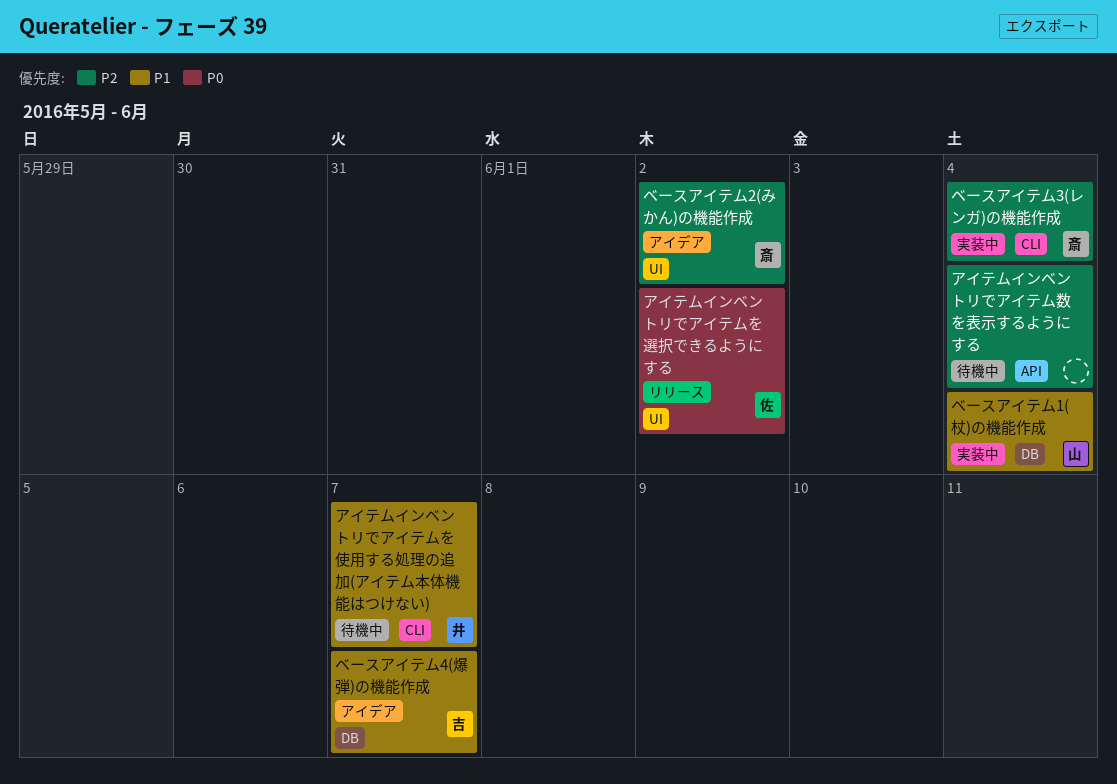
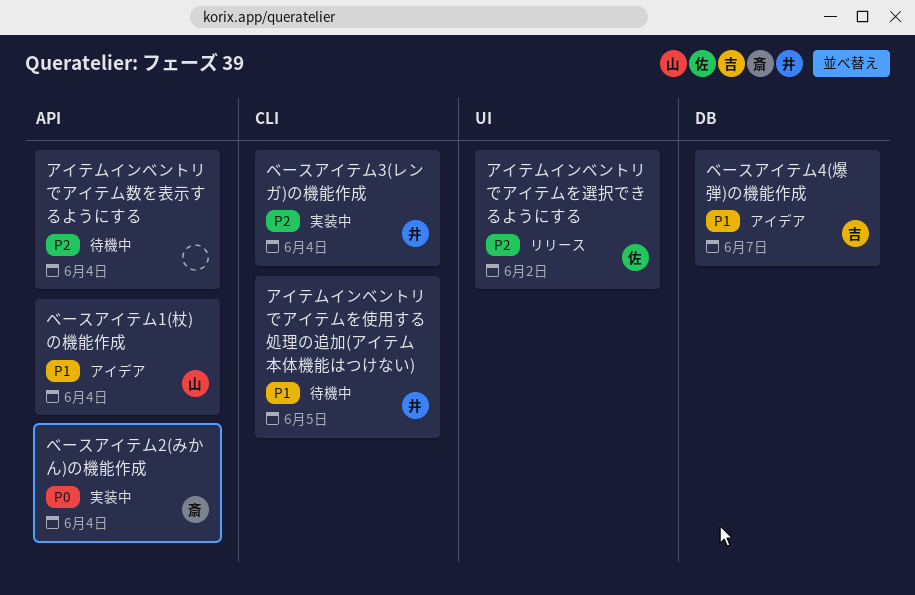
アイテムインベントリでアイテムを使用する処理の追加(アイテム本体機能はつけない), due: Jun 7 -> Jun 5
アイテムインベントリでアイテムを選択できるようにする, priority: P0 -> P2
ベースアイテム1(杖)の機能作成, status: 実装中 -> アイデア
ベースアイテム1(杖)の機能作成, label: DB -> API
ベースアイテム2(みかん)の機能作成, status: アイデア -> 実装中
ベースアイテム2(みかん)の機能作成, priority: P2 -> P0
ベースアイテム2(みかん)の機能作成, label: UI -> API
ベースアイテム2(みかん)の機能作成, due: Jun 2 -> Jun 4
ベースアイテム3(レンガ)の機能作成, owner: 斎 -> 井

